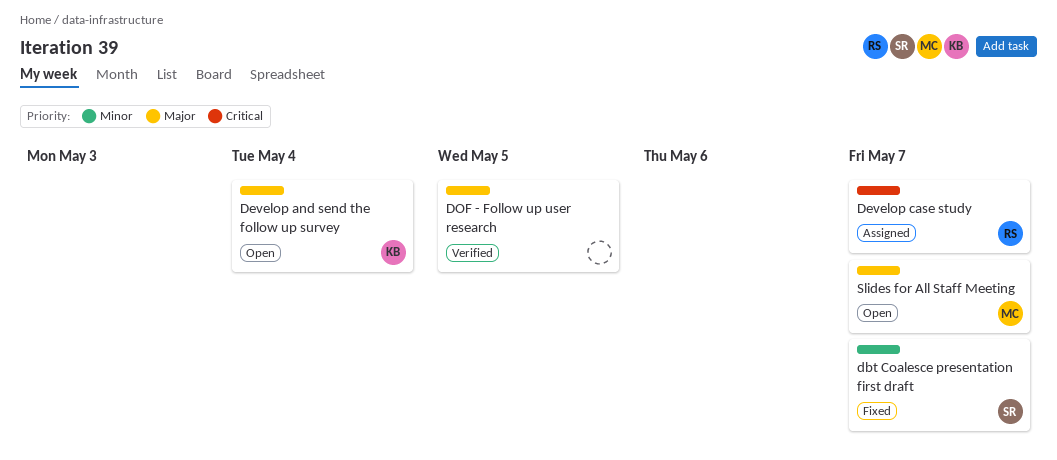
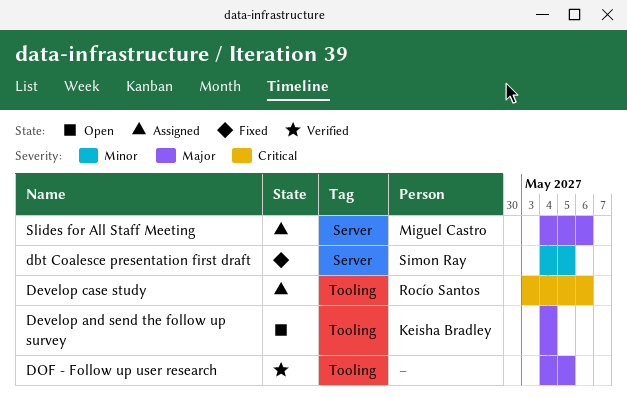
dbt Coalesce presentation first draft, due: May 7 -> May 5
Develop case study, due: May 7 -> May 6
Slides for All Staff Meeting, status: Open -> Assigned
Slides for All Staff Meeting, due: May 7 -> May 6

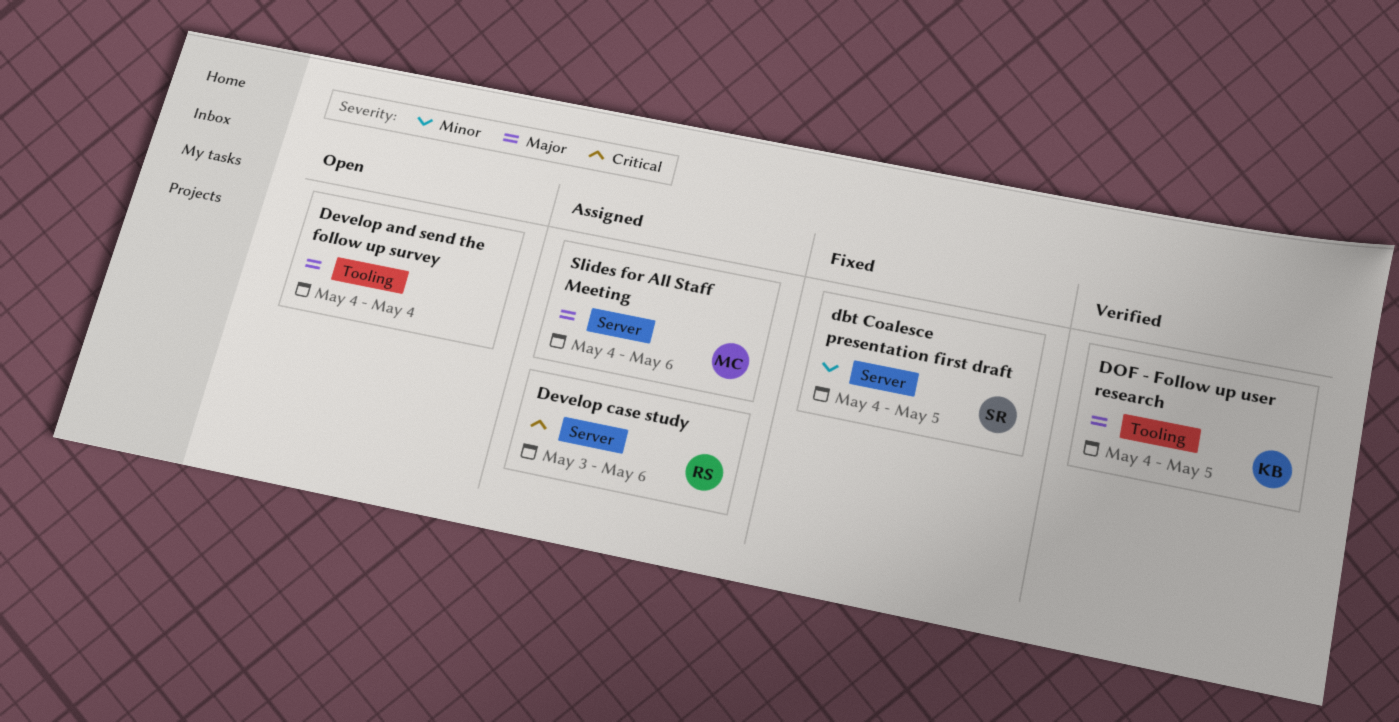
Develop and send the follow up survey, owner: Keisha Bradley -> none
Develop case study, label: Tooling -> Server
DOF - Follow up user research, owner: none -> Keisha Bradley

